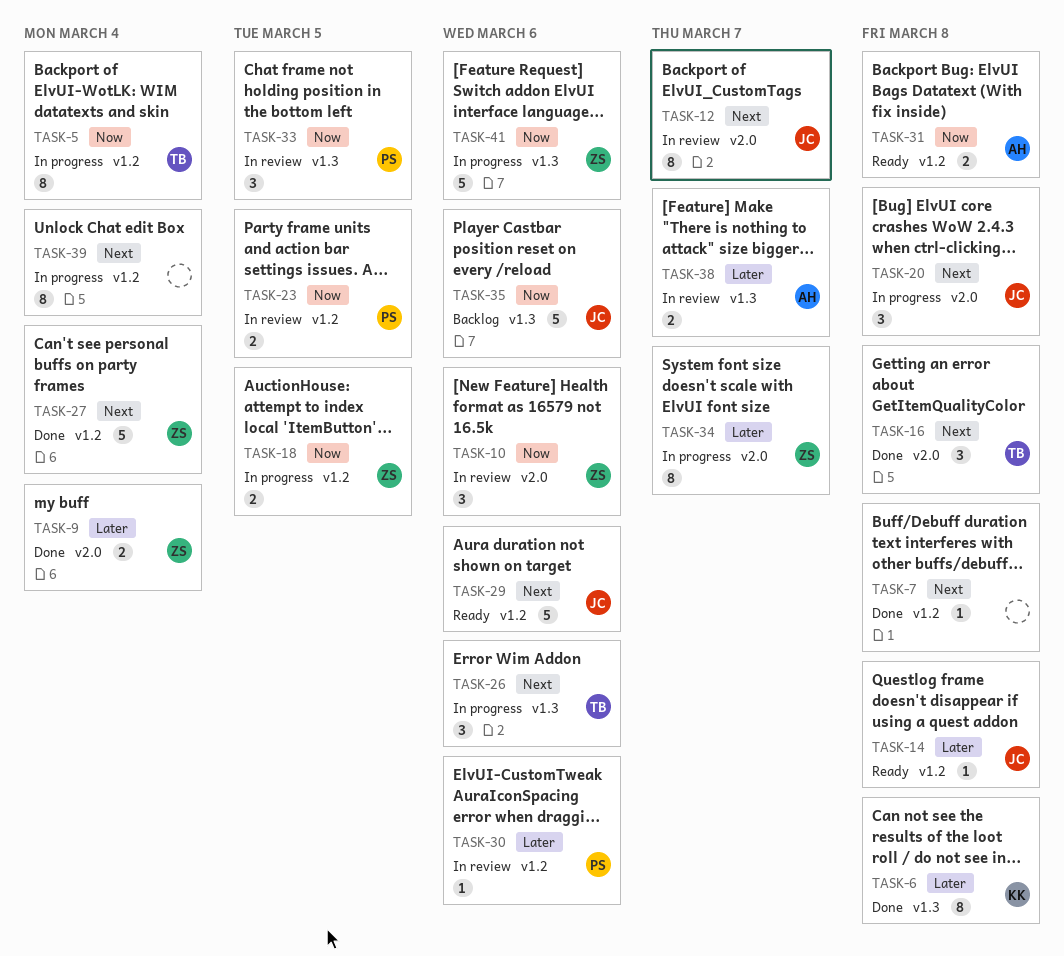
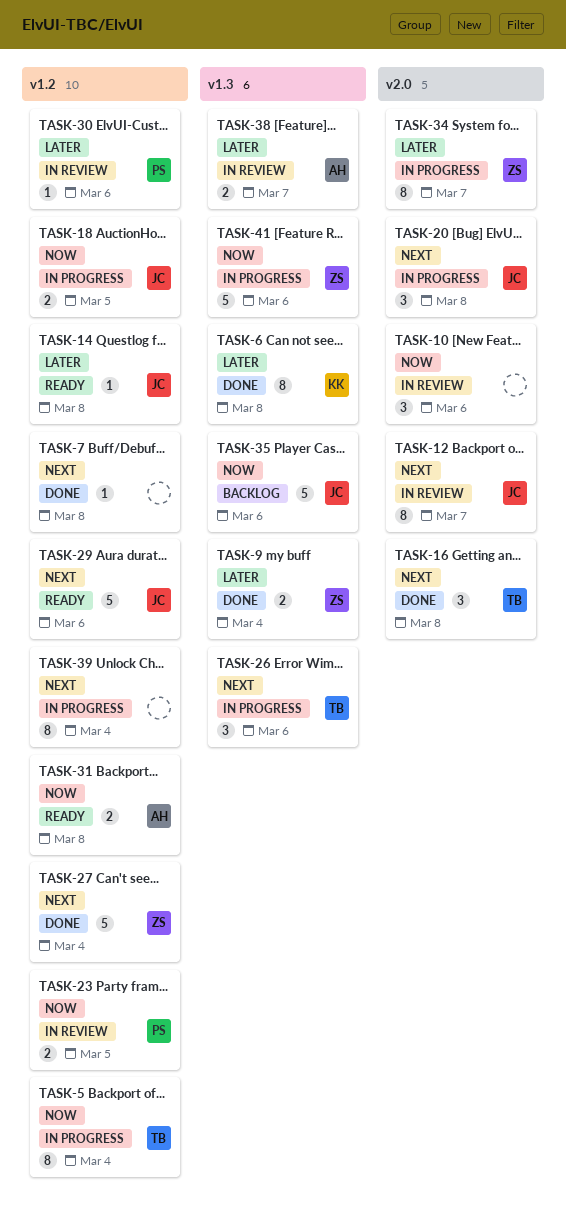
TASK-9, label: v2.0 -> v1.3
TASK-10, owner: ZS -> none
TASK-18, owner: ZS -> JC
TASK-33: present -> none

